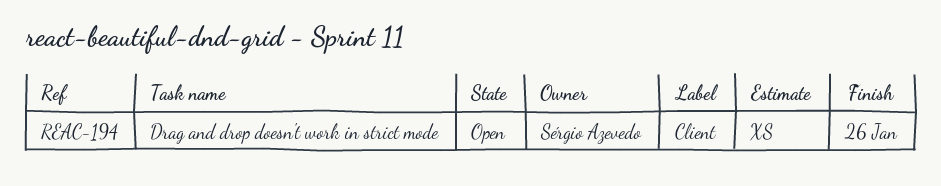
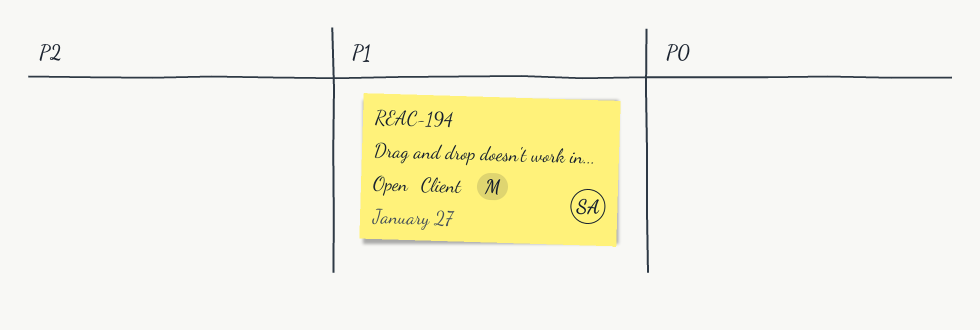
REAC-194, estimate: XS -> M
REAC-194, due: Jan 26 -> Jan 27

